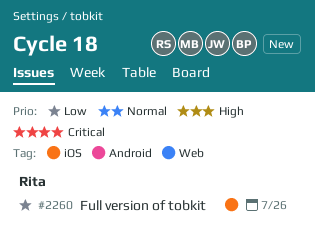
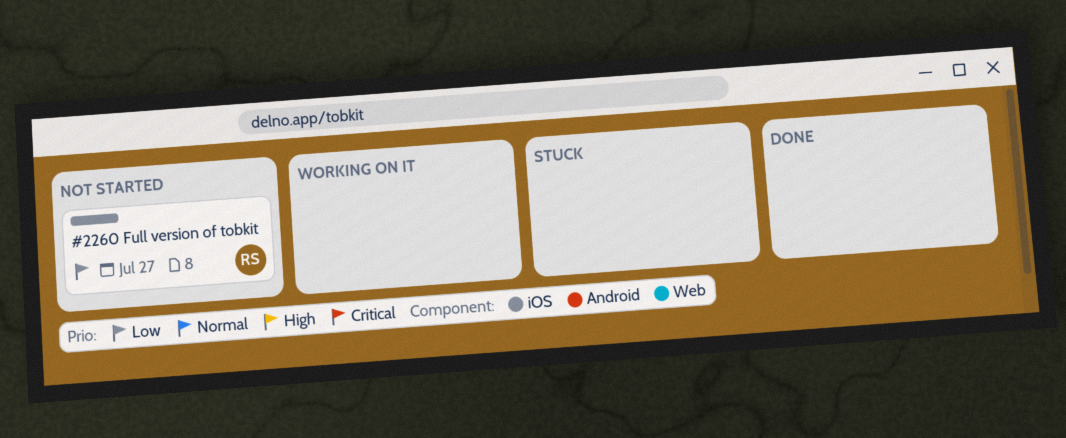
#2260, due: Jul 26 -> Jul 27

